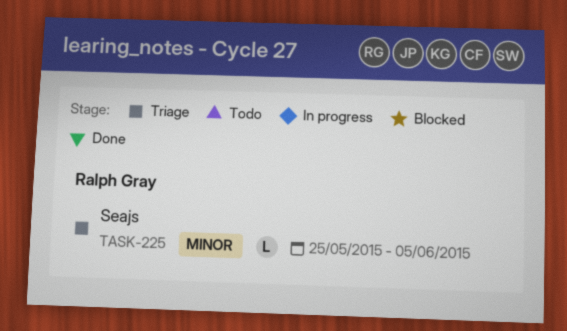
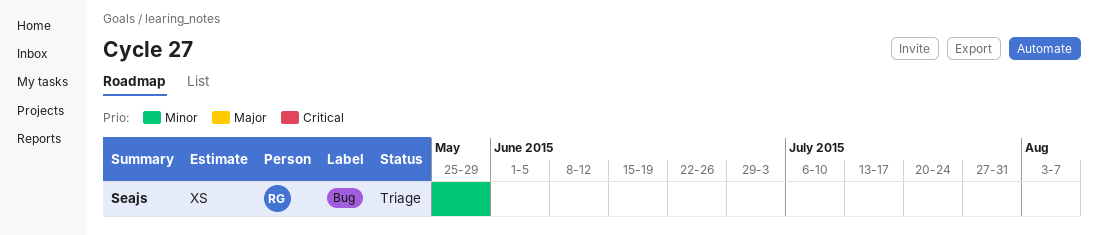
Seajs, estimate: L -> XS
Seajs, due: Jun 5 -> May 29

